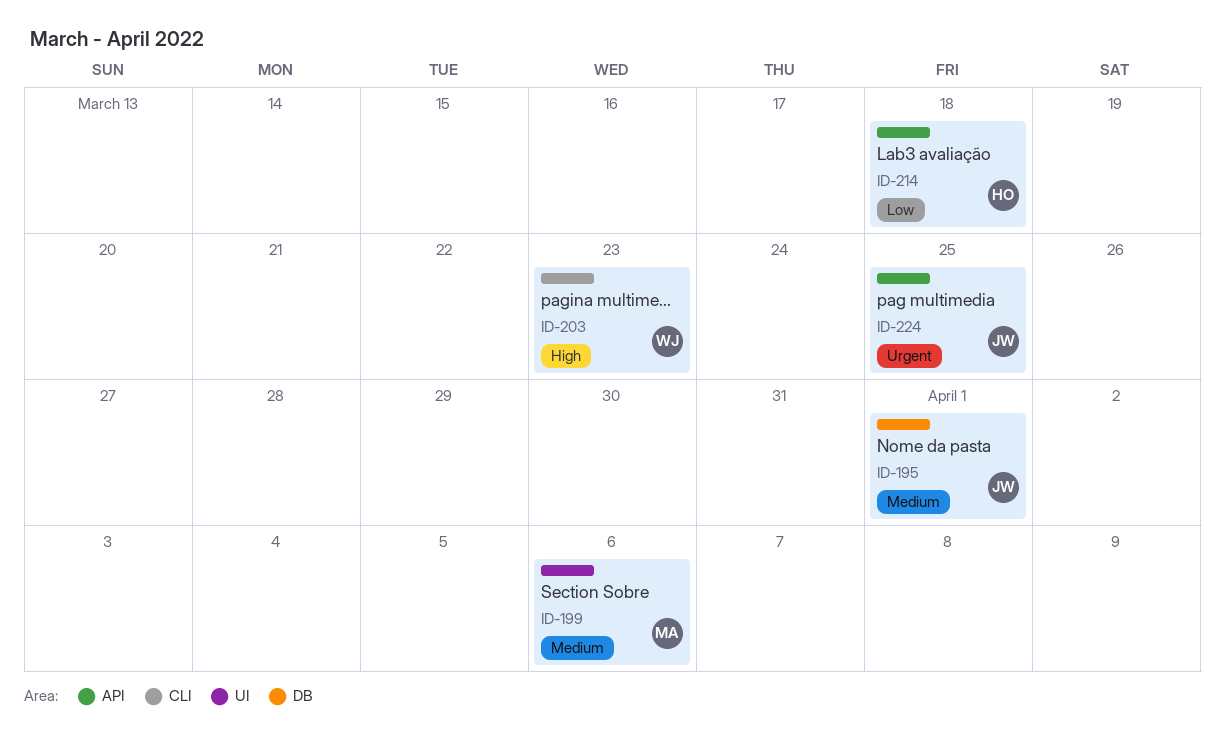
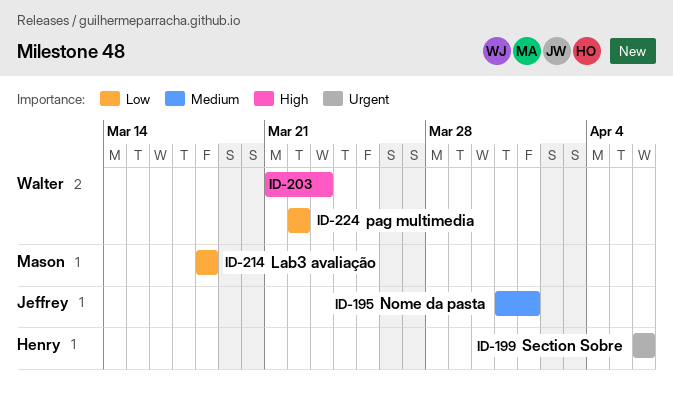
ID-199, owner: Mason -> Henry
ID-199, priority: Medium -> Urgent
ID-214, owner: Henry -> Mason
ID-224, owner: Jeffrey -> Walter
ID-224, priority: Urgent -> Low
ID-224, due: Mar 25 -> Mar 22

